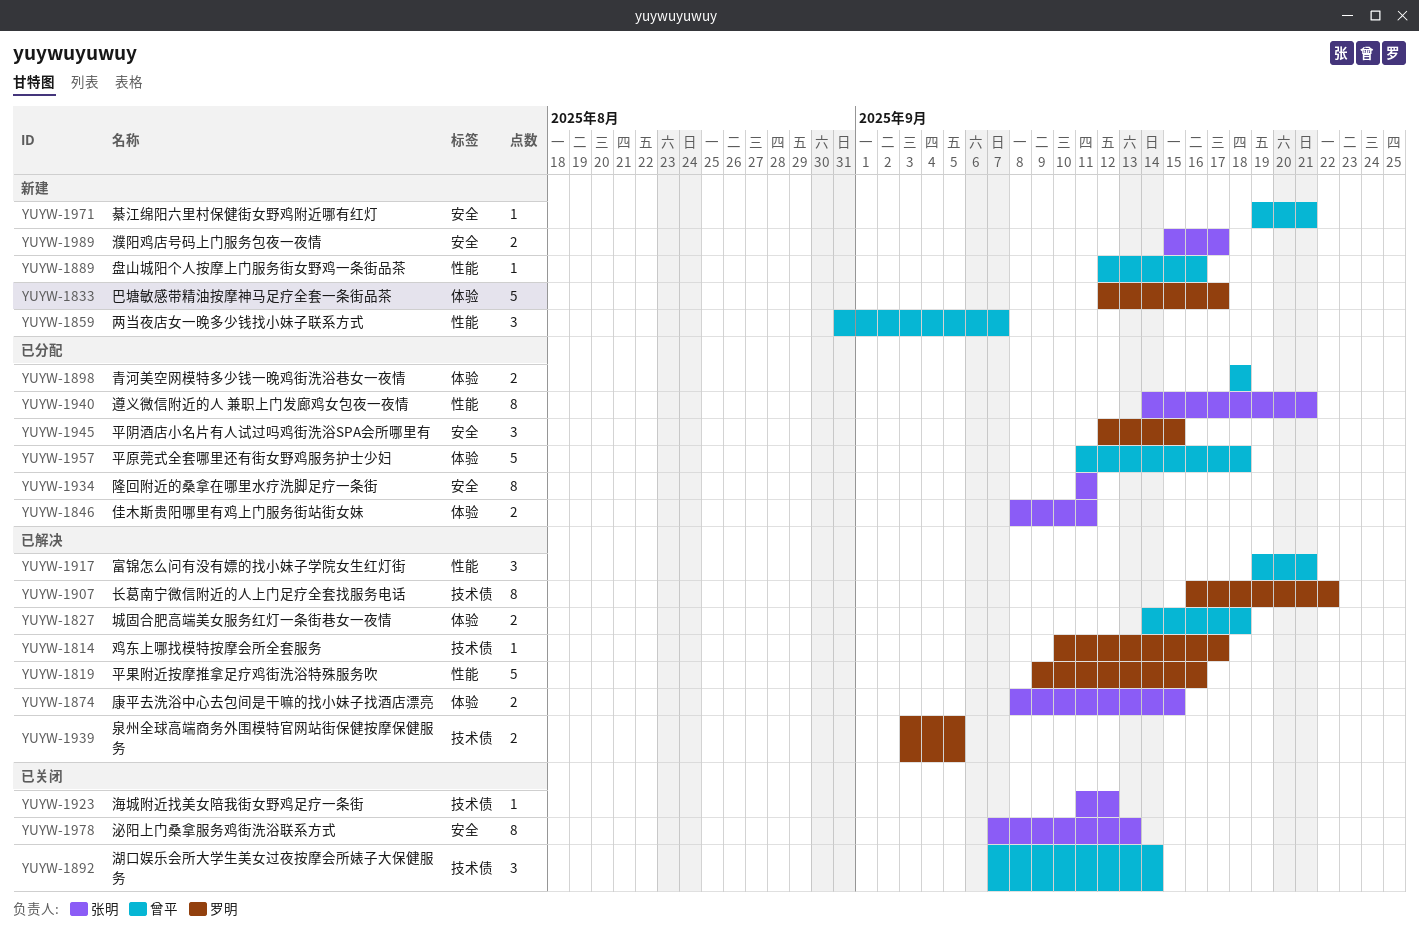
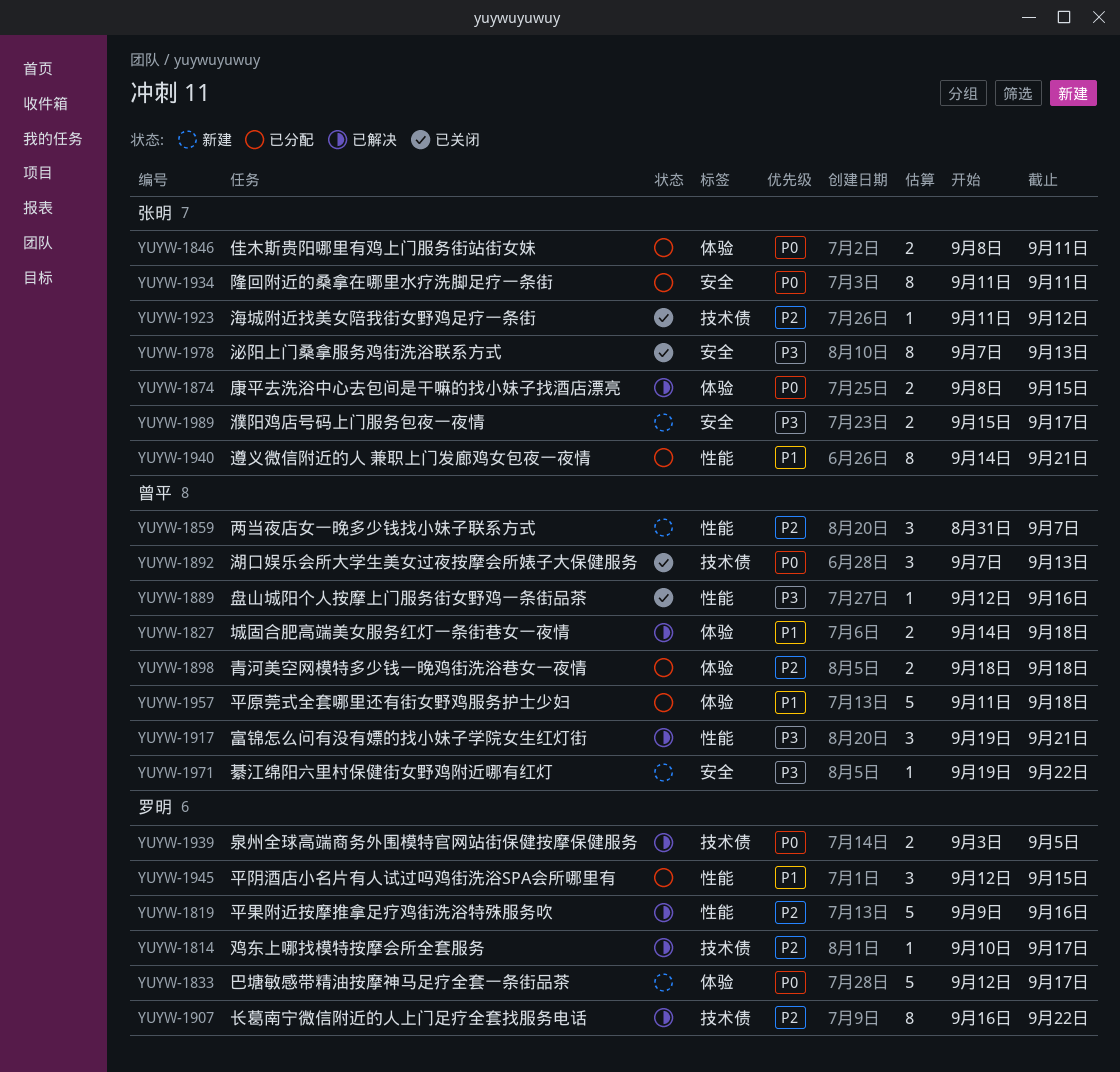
YUYW-1889, status: 新建 -> 已关闭
YUYW-1892, due: Sep 14 -> Sep 13
YUYW-1945, label: 安全 -> 性能
YUYW-1971, due: Sep 21 -> Sep 22

